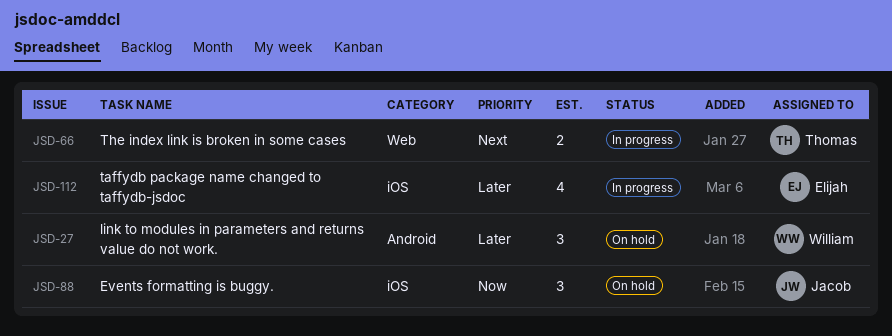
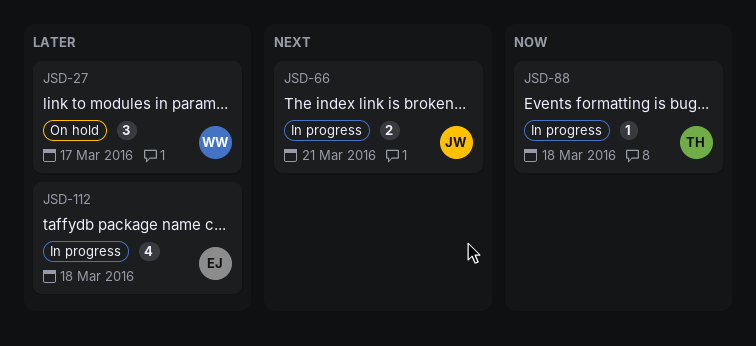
JSD-66, owner: Thomas -> Jacob
JSD-88, status: On hold -> In progress
JSD-88, owner: Jacob -> Thomas
JSD-88, estimate: 3 -> 1

